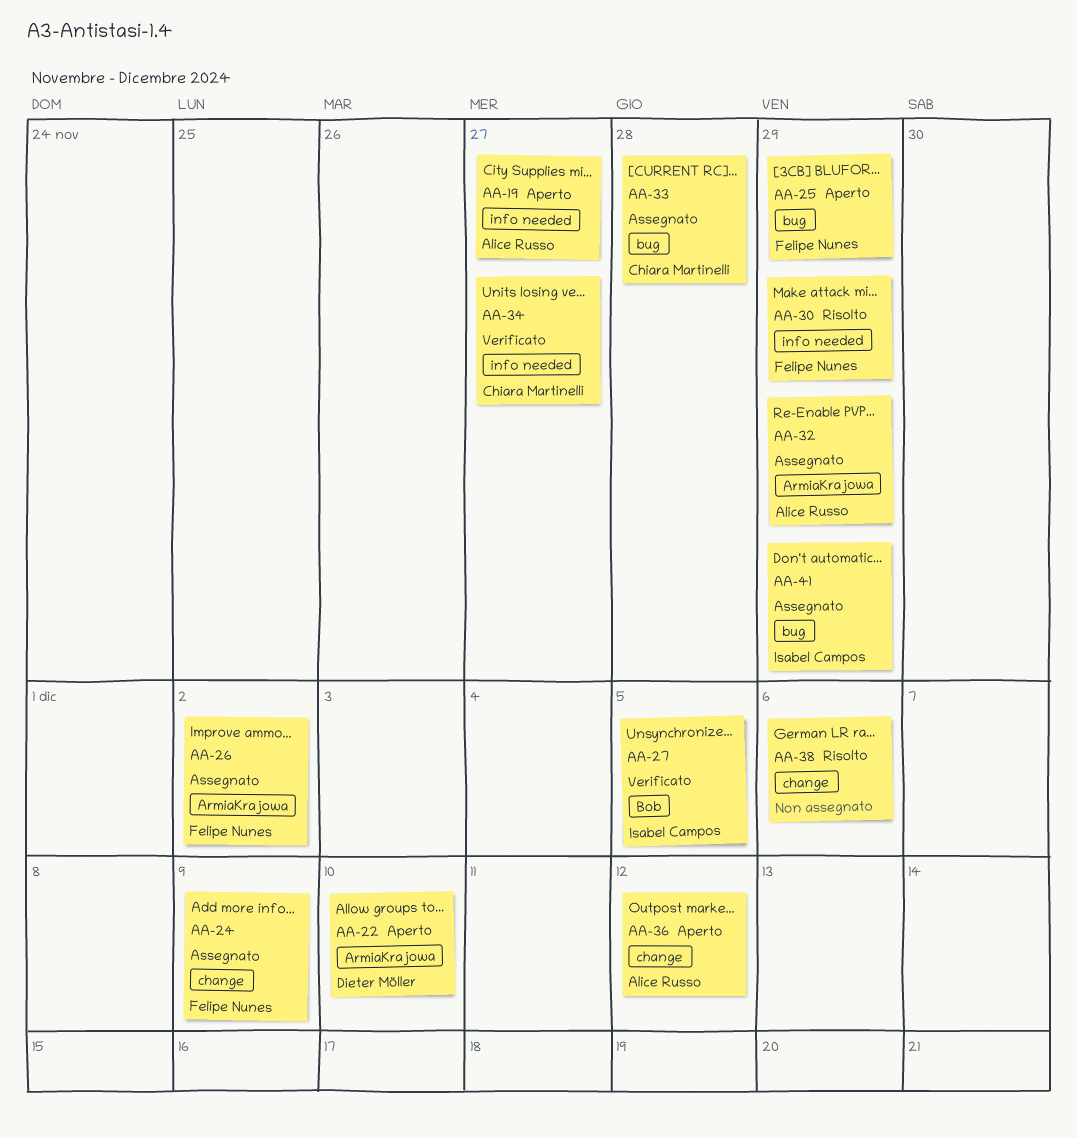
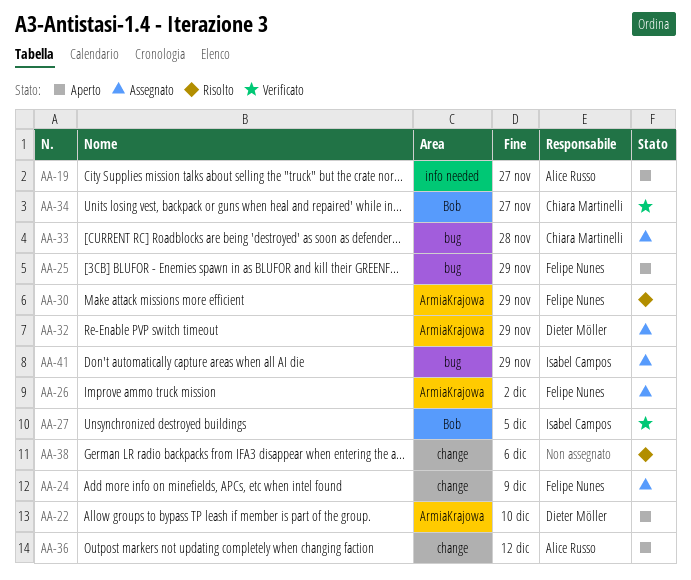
AA-30, label: info needed -> ArmiaKrajowa
AA-32, owner: Alice Russo -> Dieter Möller
AA-34, label: info needed -> Bob

